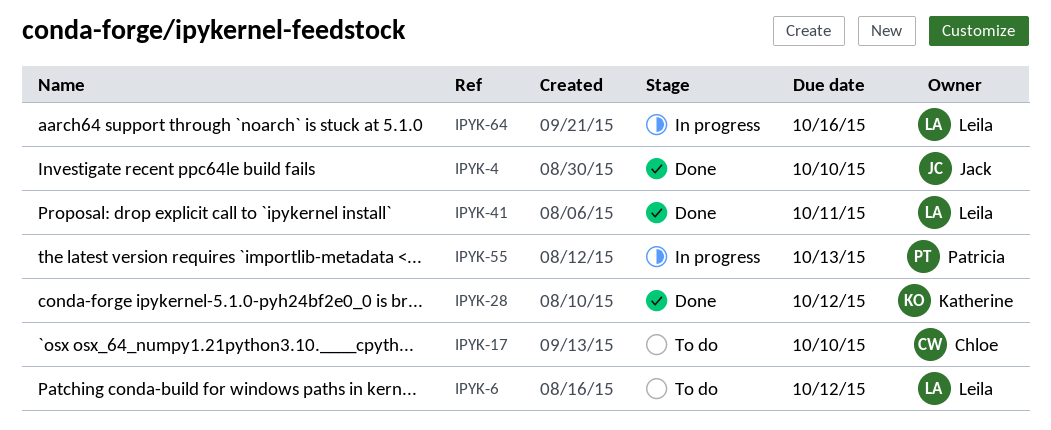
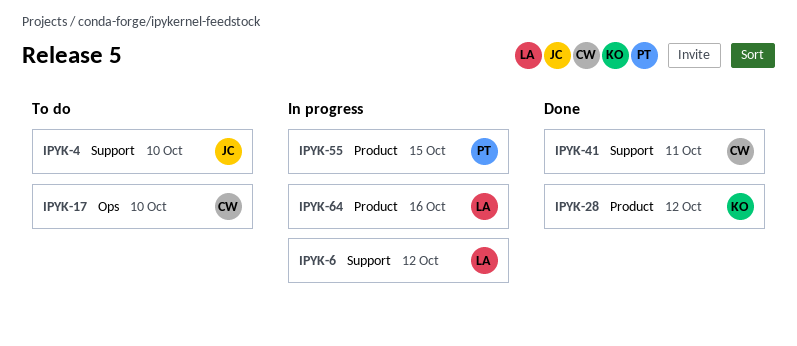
IPYK-4, status: Done -> To do
IPYK-6, status: To do -> In progress
IPYK-41, owner: Leila -> Chloe
IPYK-55, due: Oct 13 -> Oct 15

